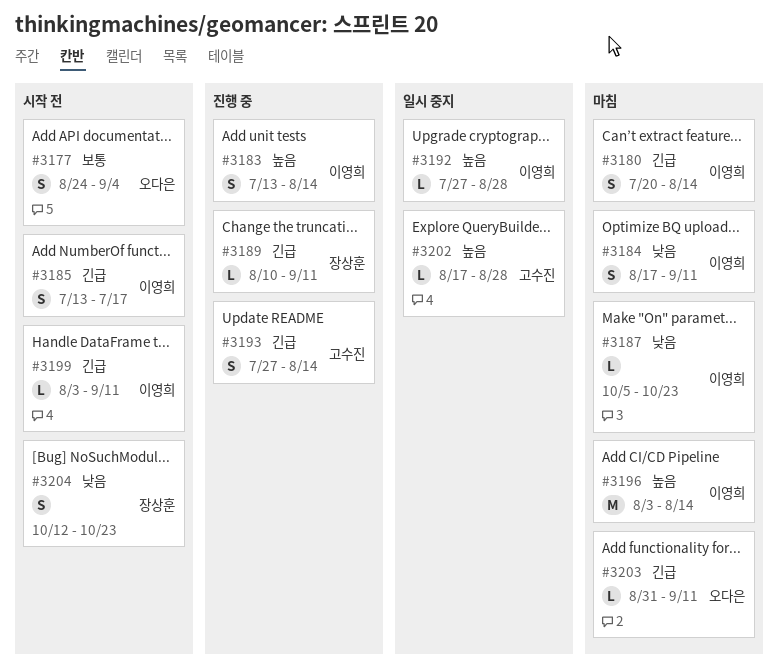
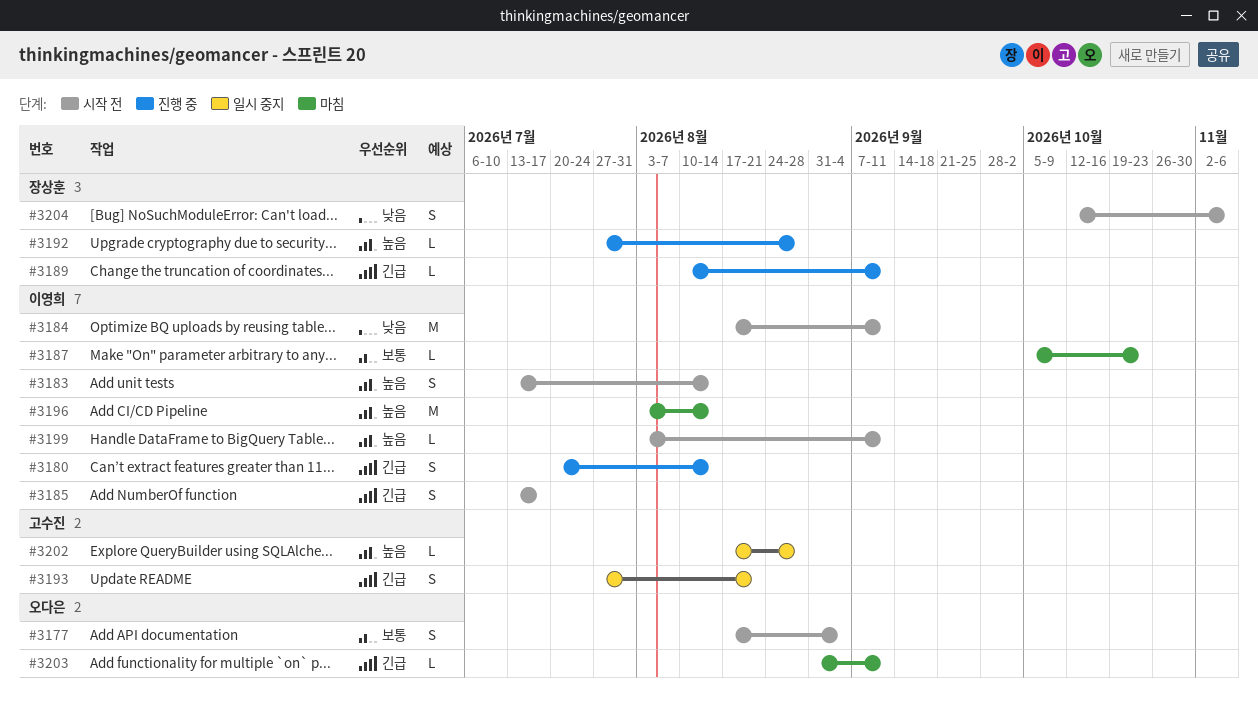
#3177, start: Aug 24 -> Aug 17
#3180, status: 마침 -> 진행 중
#3183, status: 진행 중 -> 시작 전
#3184, status: 마침 -> 시작 전
#3184, estimate: S -> M
#3187, priority: 낮음 -> 보통
#3192, status: 일시 중지 -> 진행 중
#3192, owner: 이영희 -> 장상훈
#3193, status: 진행 중 -> 일시 중지
#3193, due: Aug 14 -> Aug 21
#3199, priority: 긴급 -> 높음
#3204, due: Oct 23 -> Nov 6

